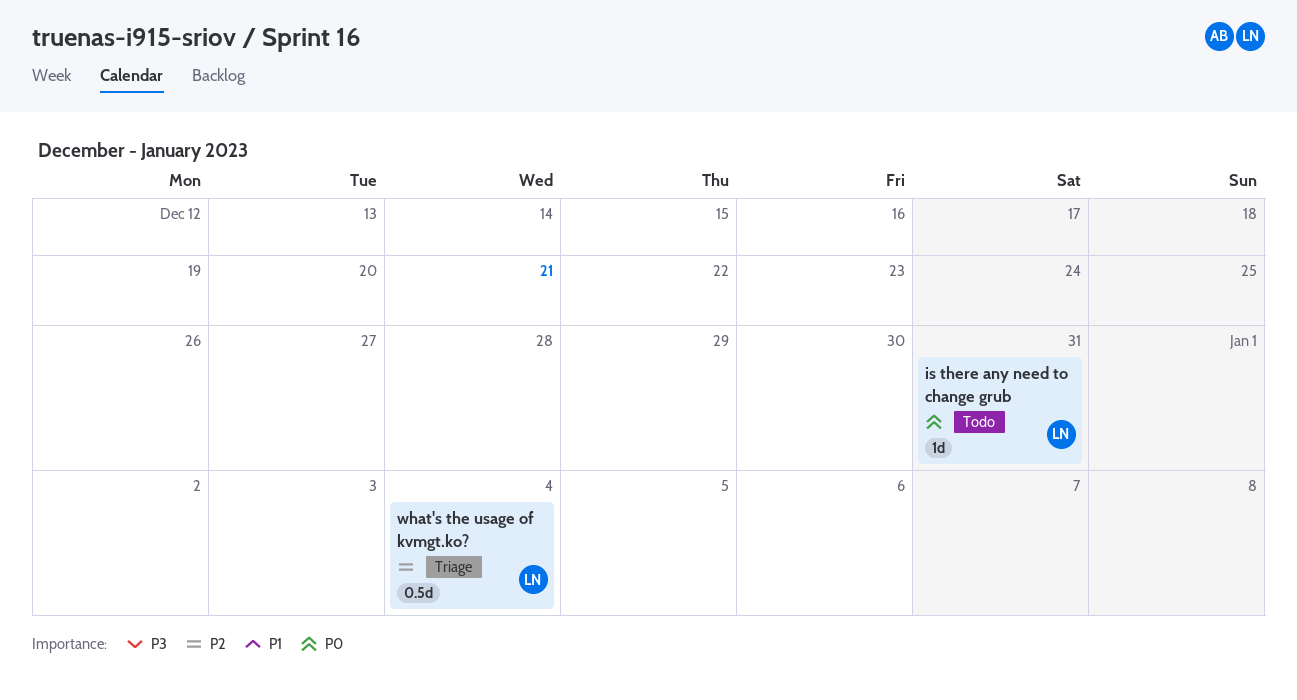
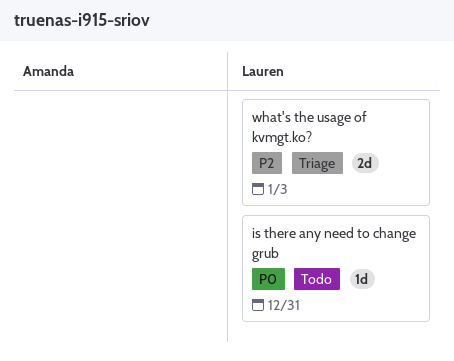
what's the usage of kvmgt.ko?, estimate: 0.5d -> 2d
what's the usage of kvmgt.ko?, due: Jan 4 -> Jan 3

